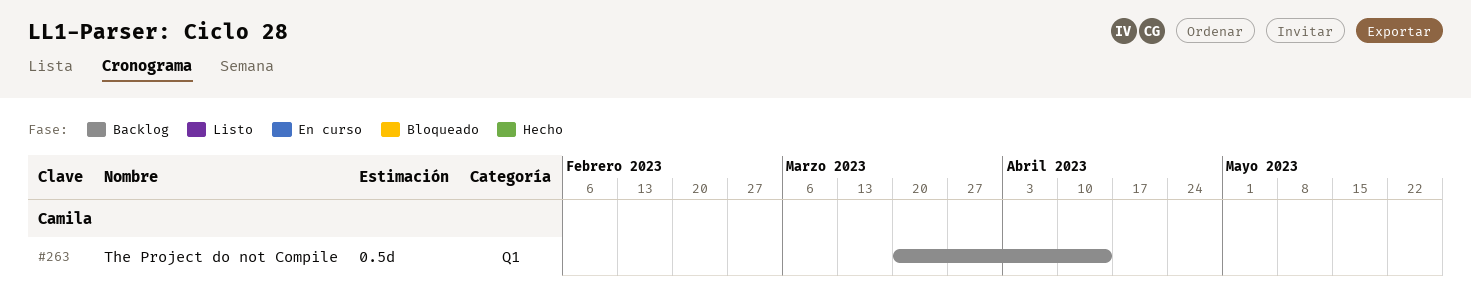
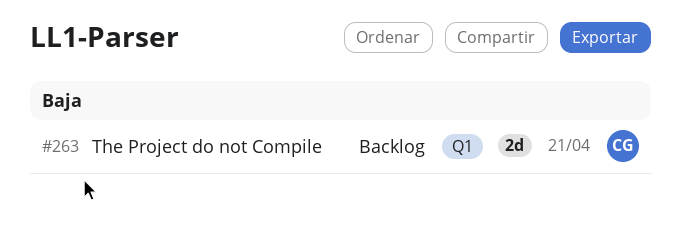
#263, estimate: 0.5d -> 2d
#263, due: Apr 14 -> Apr 21

